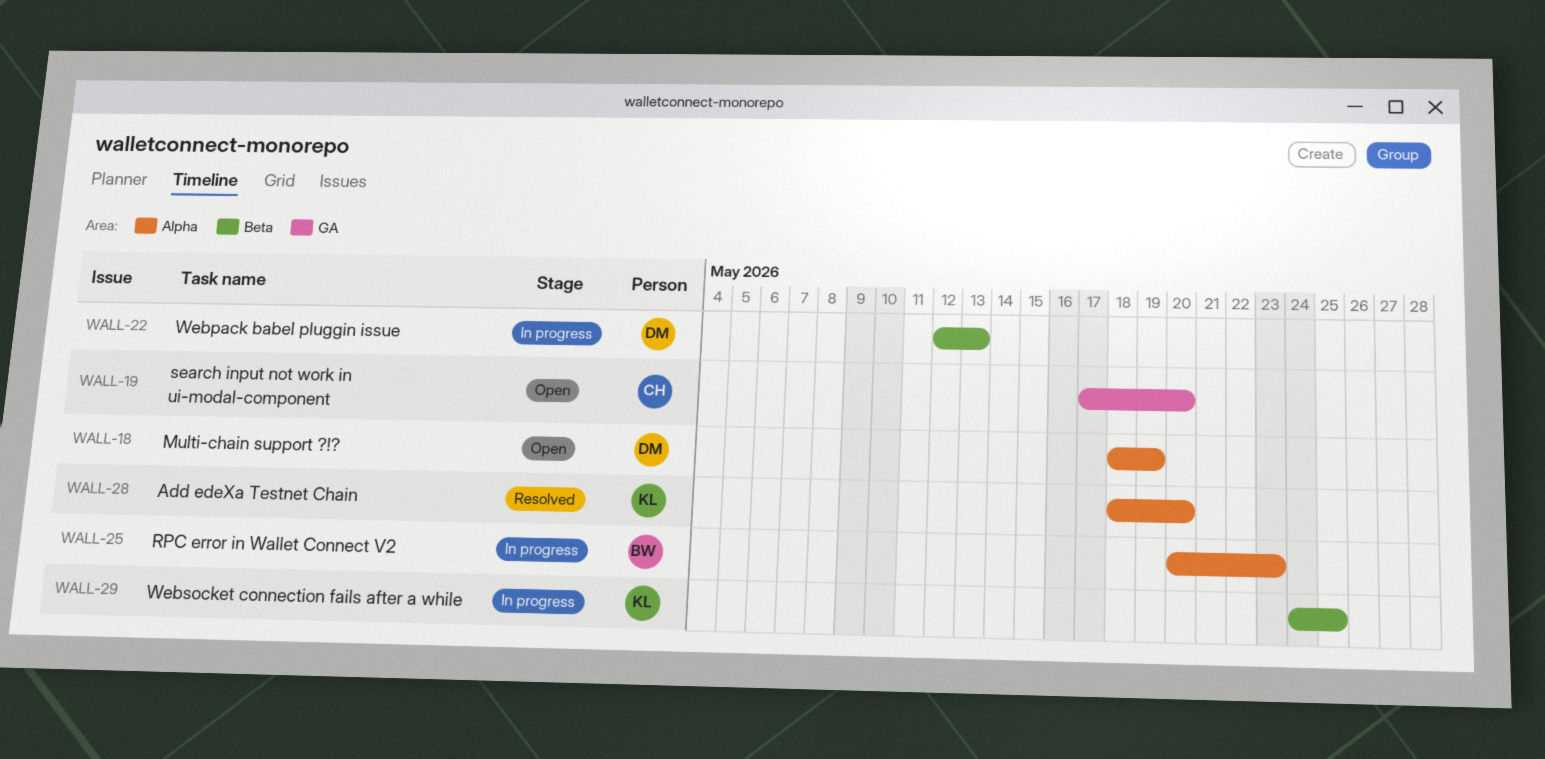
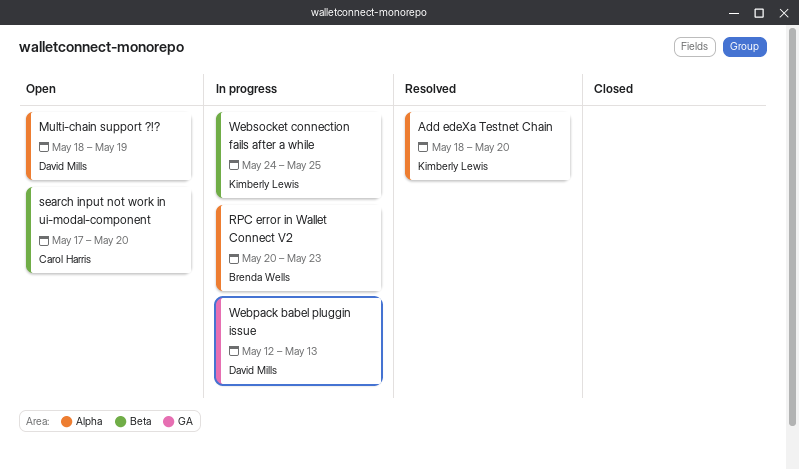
search input not work in ui-modal-component, label: GA -> Beta
Webpack babel pluggin issue, label: Beta -> GA

